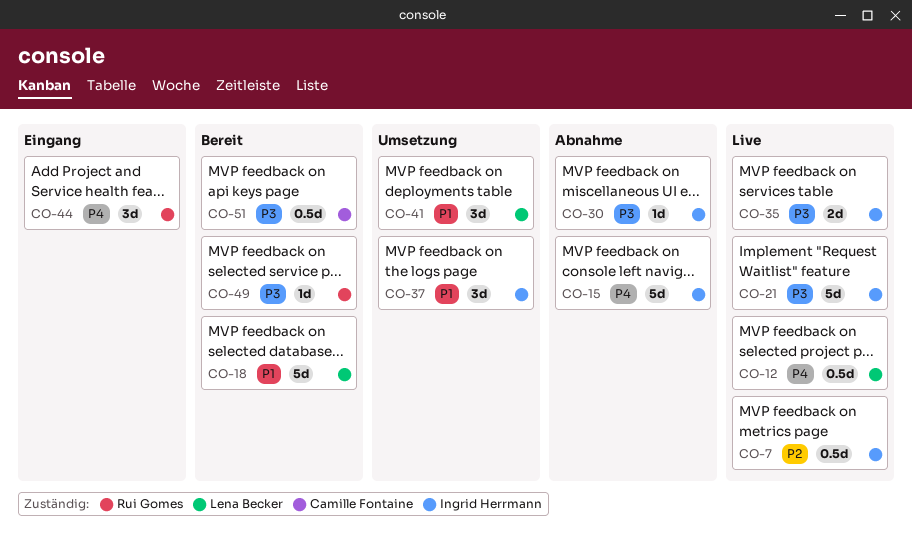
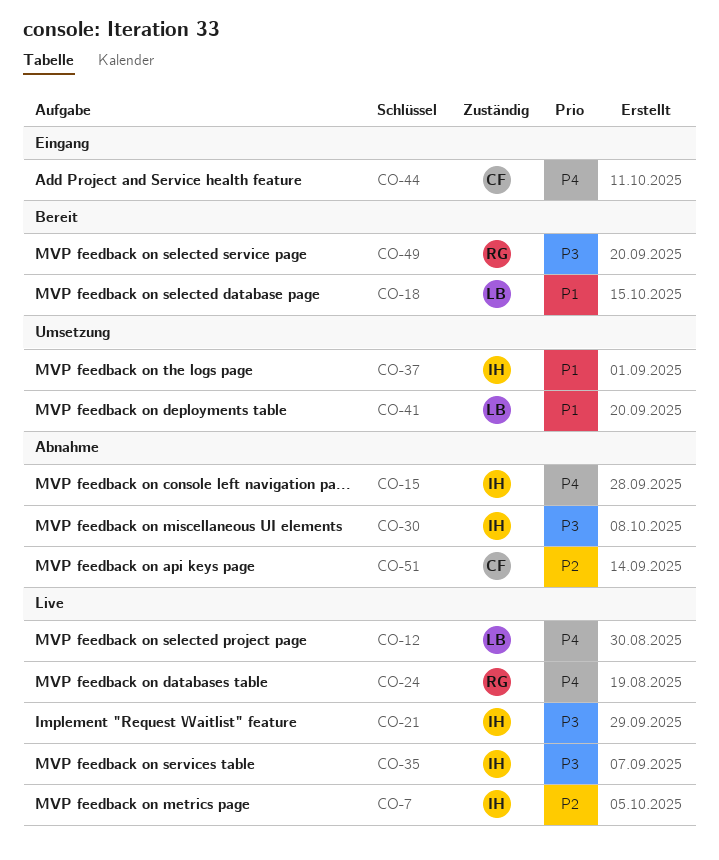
CO-24: none -> present
CO-44, owner: Rui Gomes -> Camille Fontaine
CO-51, status: Bereit -> Abnahme
CO-51, priority: P3 -> P2

